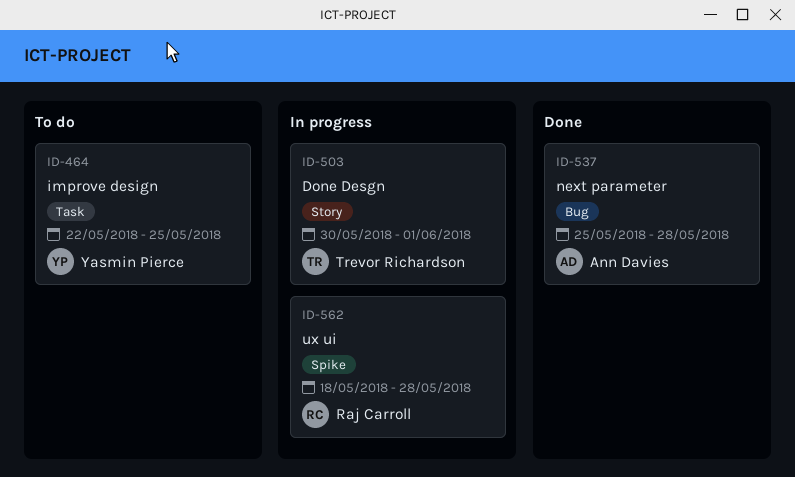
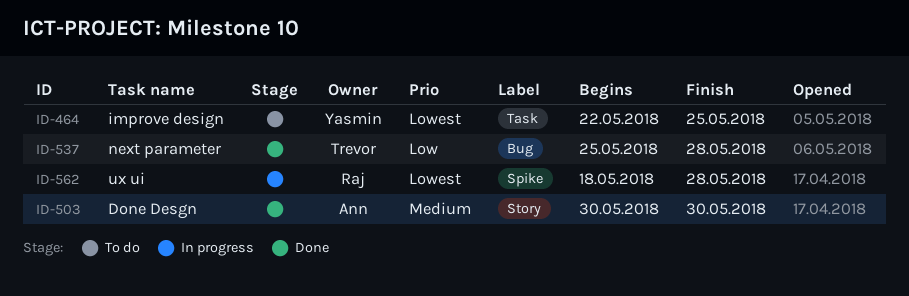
ID-503, status: In progress -> Done
ID-503, owner: Trevor Richardson -> Ann Davies
ID-503, due: Jun 1 -> May 30
ID-537, owner: Ann Davies -> Trevor Richardson

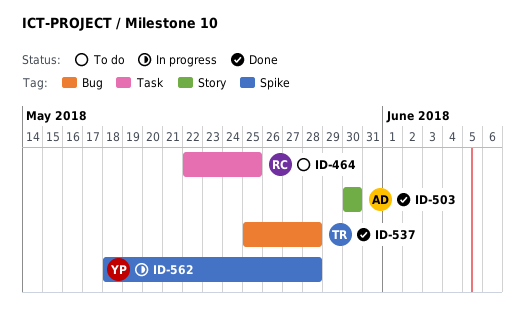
ID-464, owner: Yasmin -> Raj
ID-562, owner: Raj -> Yasmin

